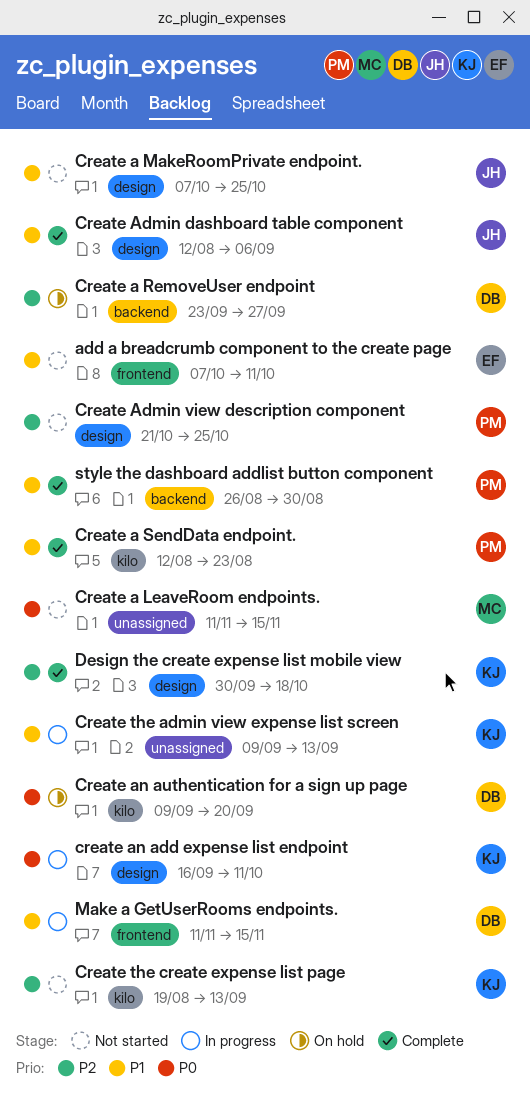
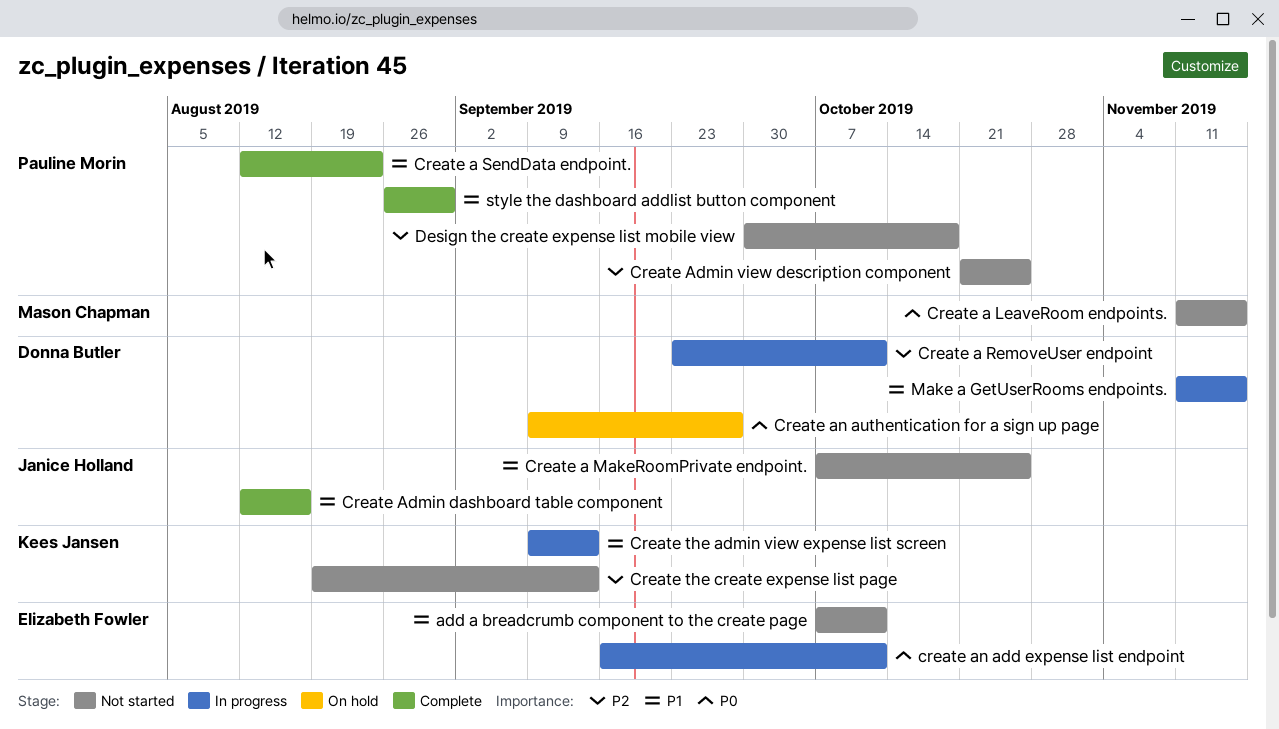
Create a RemoveUser endpoint, status: On hold -> In progress
Create a RemoveUser endpoint, due: Sep 27 -> Oct 11
Create Admin dashboard table component, due: Sep 6 -> Aug 16
create an add expense list endpoint, owner: Kees Jansen -> Elizabeth Fowler
Create an authentication for a sign up page, due: Sep 20 -> Sep 27
Design the create expense list mobile view, status: Complete -> Not started
Design the create expense list mobile view, owner: Kees Jansen -> Pauline Morin

